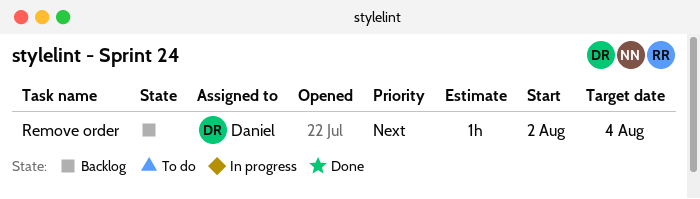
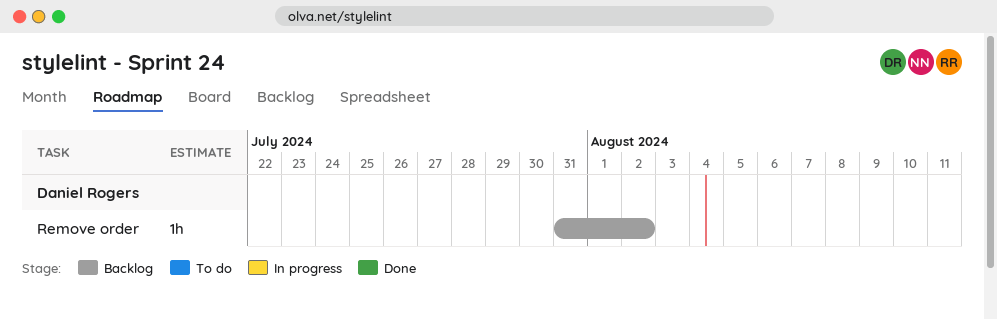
Remove order, start: Aug 2 -> Jul 31
Remove order, due: Aug 4 -> Aug 2

